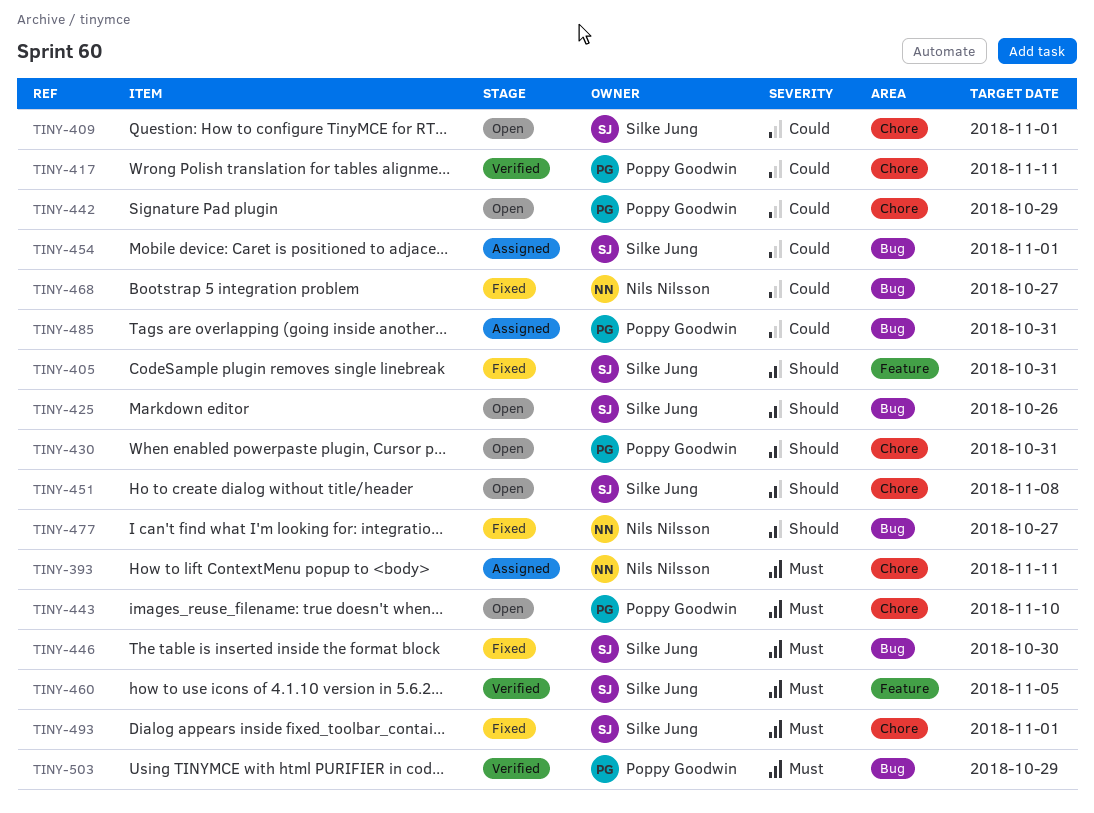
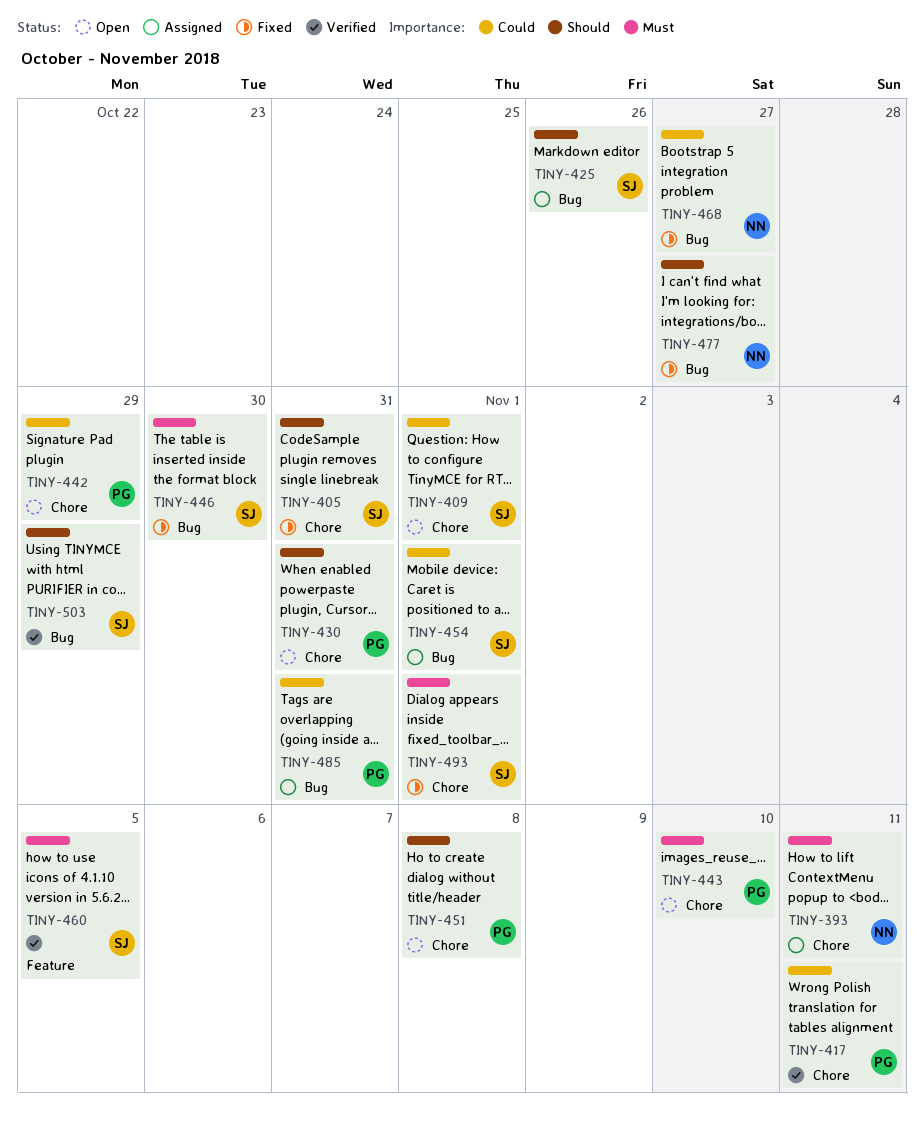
TINY-405, label: Feature -> Chore
TINY-425, status: Open -> Assigned
TINY-451, owner: Silke Jung -> Poppy Goodwin
TINY-503, owner: Poppy Goodwin -> Silke Jung
TINY-503, priority: Must -> Should

